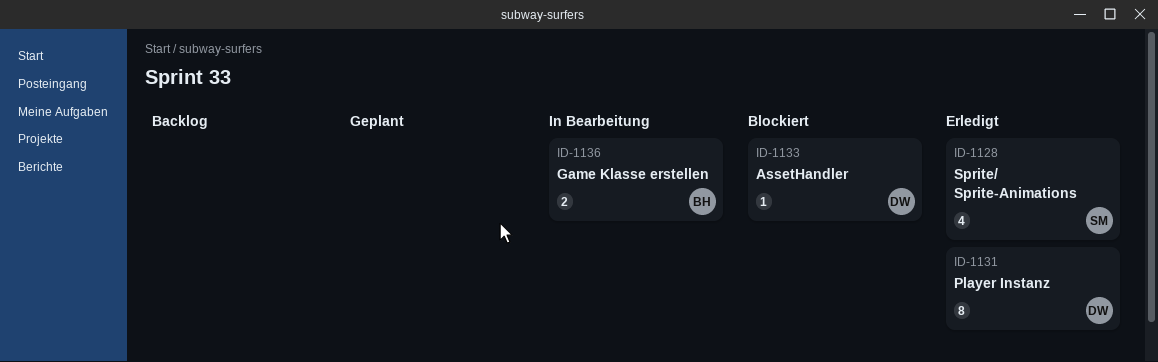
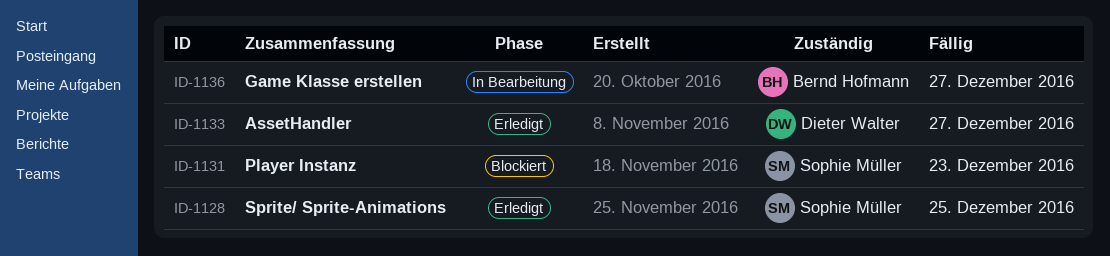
ID-1131, status: Erledigt -> Blockiert
ID-1131, owner: Dieter Walter -> Sophie Müller
ID-1133, status: Blockiert -> Erledigt

